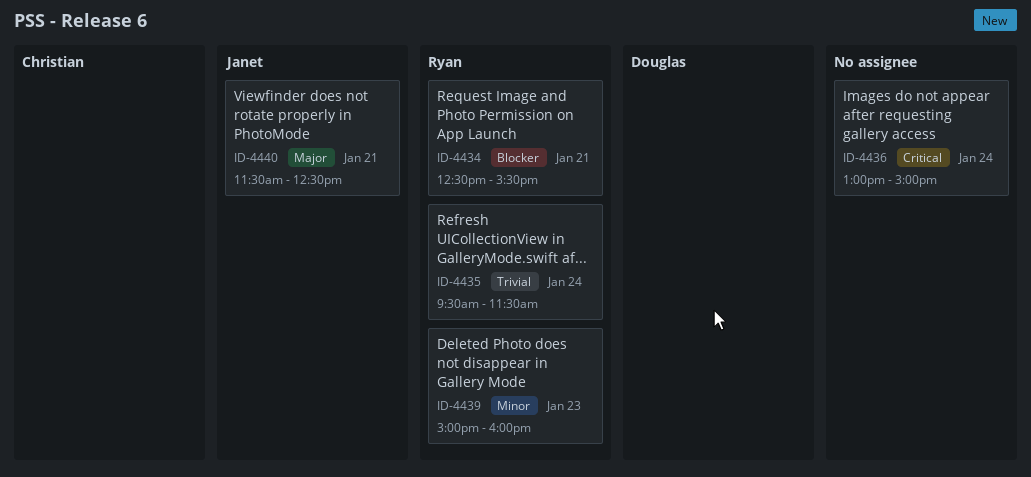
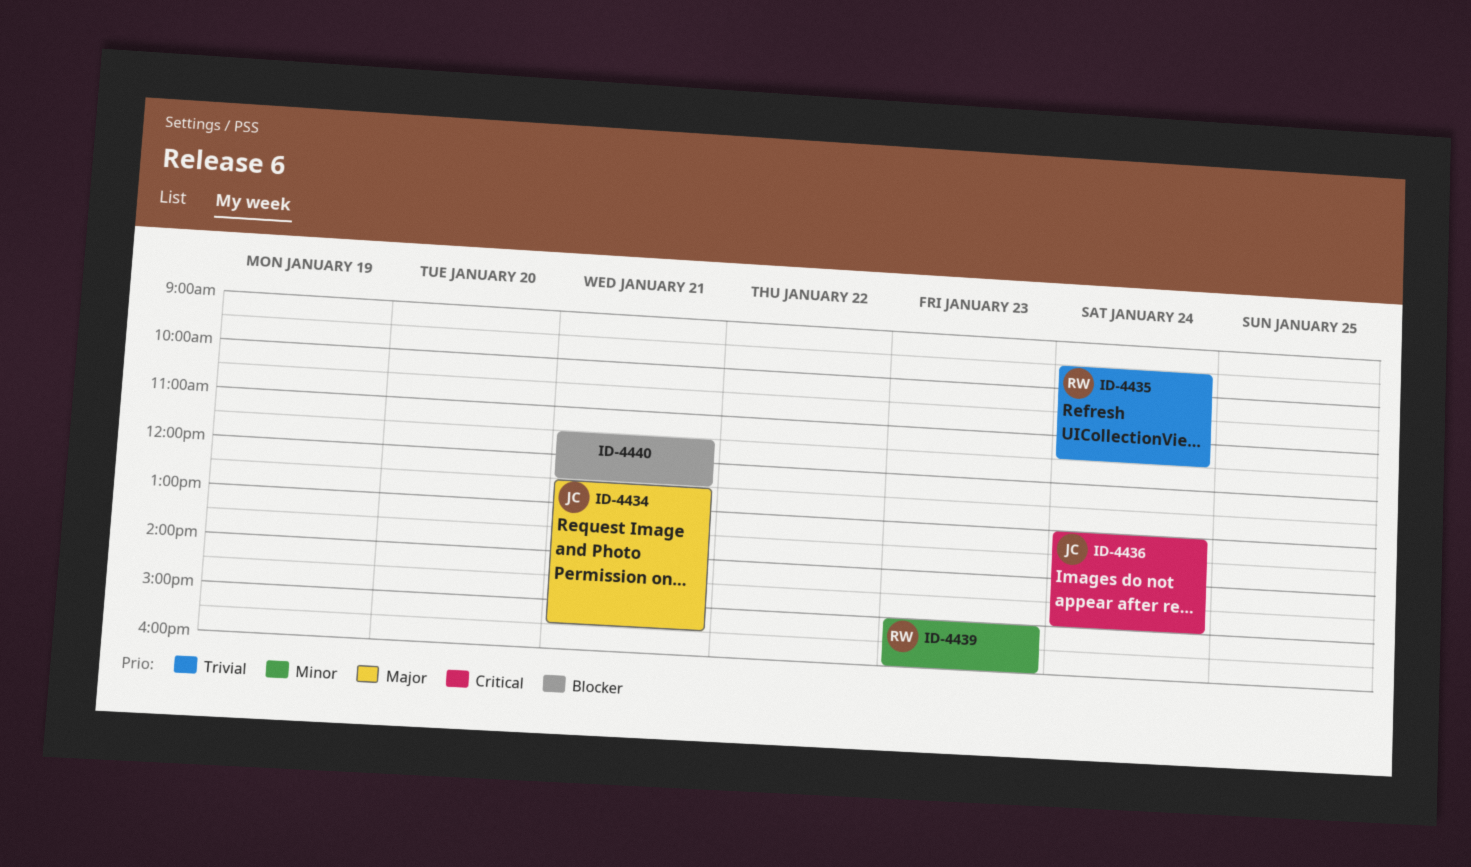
ID-4434, owner: Ryan -> Janet
ID-4434, priority: Blocker -> Major
ID-4436, owner: none -> Janet
ID-4440, owner: Janet -> none
ID-4440, priority: Major -> Blocker

